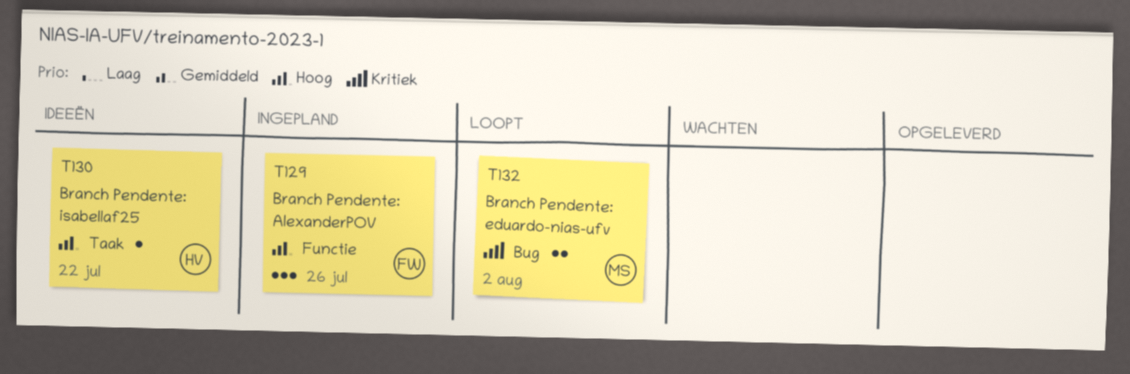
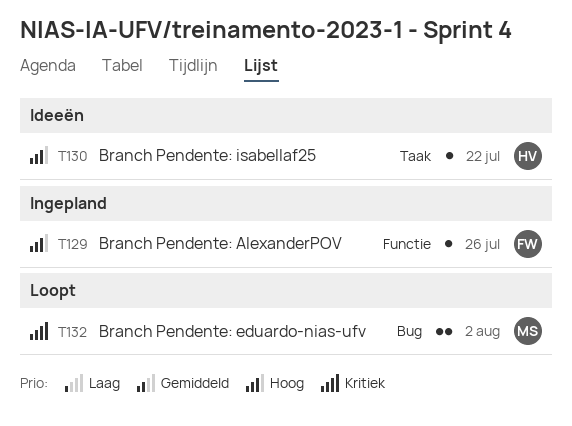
T129, estimate: 3 -> 1

